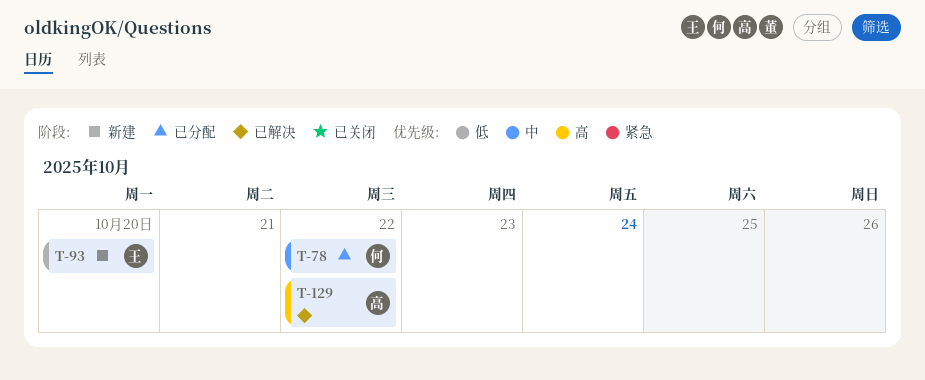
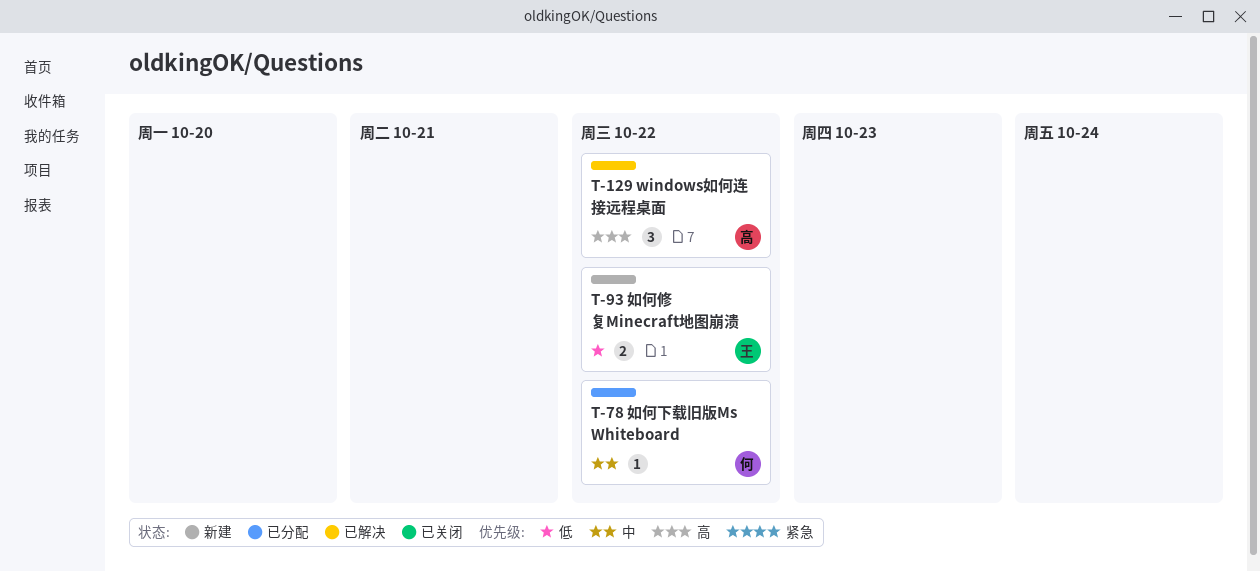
T-93, due: Oct 20 -> Oct 22

